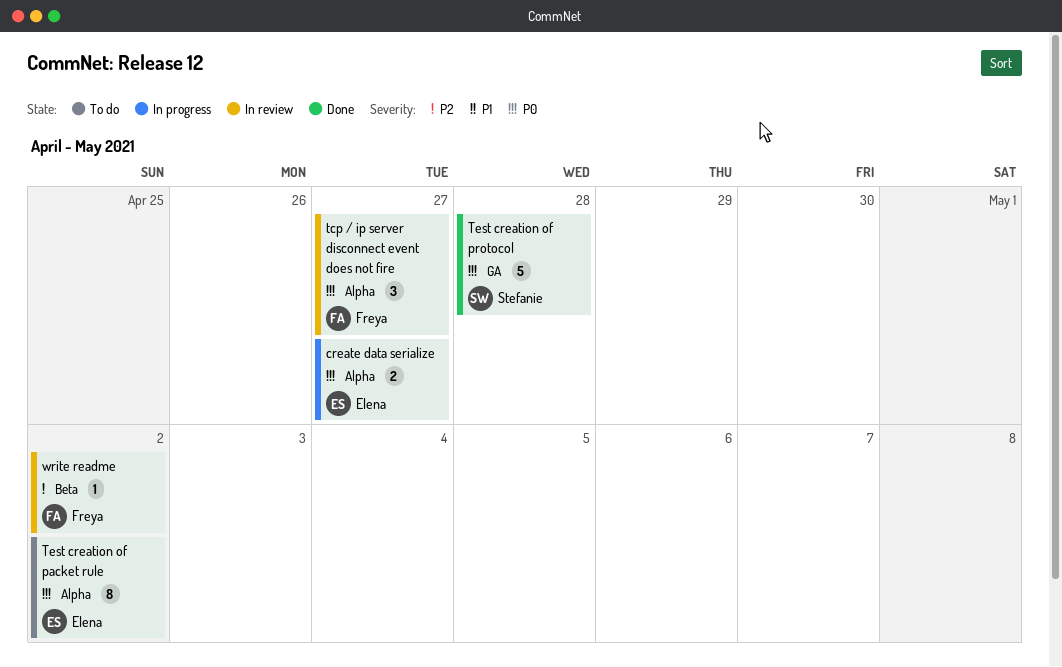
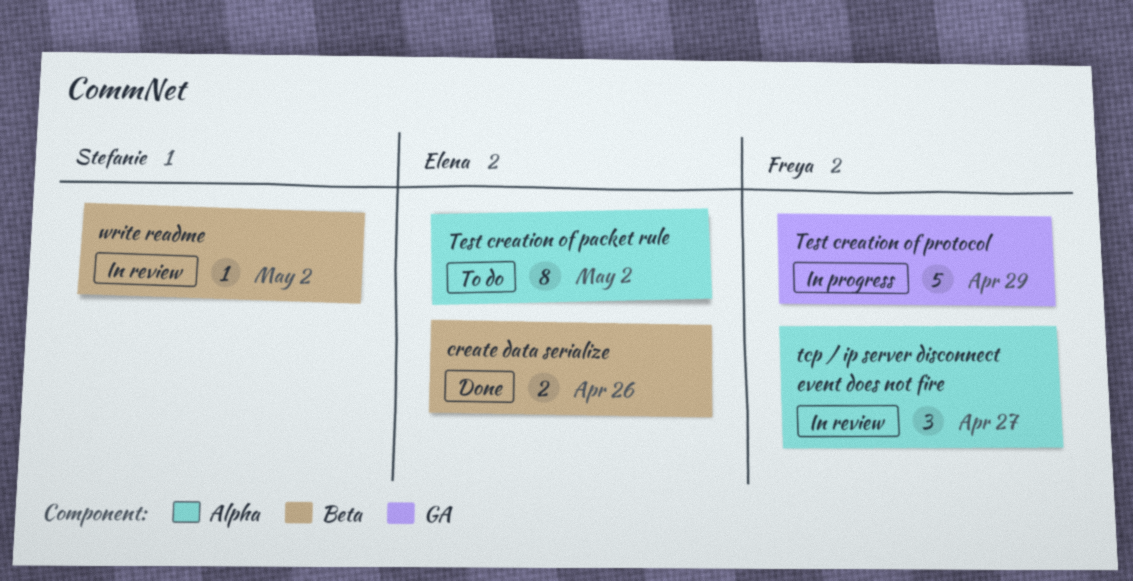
create data serialize, status: In progress -> Done
create data serialize, label: Alpha -> Beta
create data serialize, due: Apr 27 -> Apr 26
Test creation of protocol, status: Done -> In progress
Test creation of protocol, owner: Stefanie -> Freya
Test creation of protocol, due: Apr 28 -> Apr 29
write readme, owner: Freya -> Stefanie

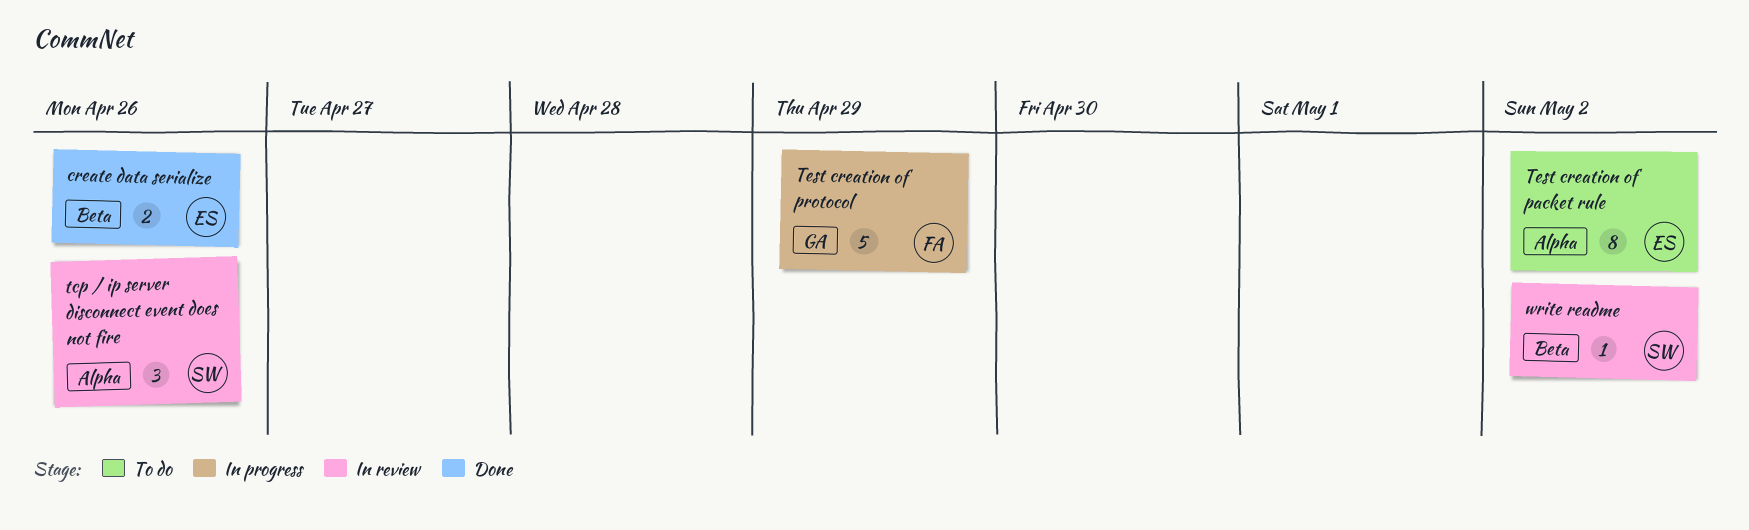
tcp / ip server disconnect event does not fire, owner: Freya -> Stefanie
tcp / ip server disconnect event does not fire, due: Apr 27 -> Apr 26

